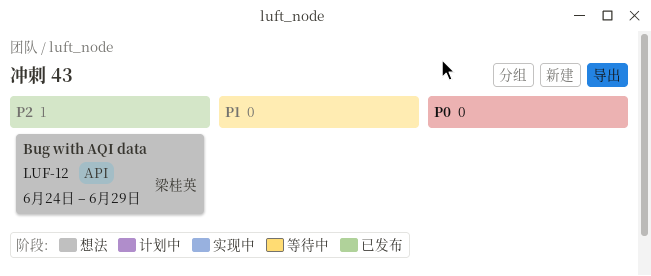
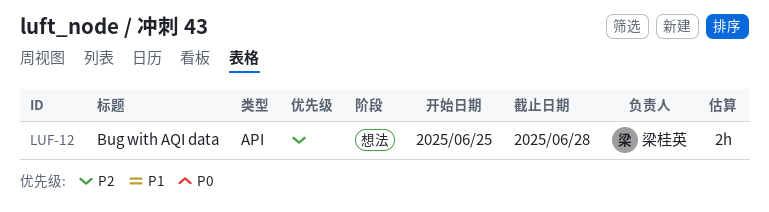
LUF-12, start: Jun 24 -> Jun 25
LUF-12, due: Jun 29 -> Jun 28

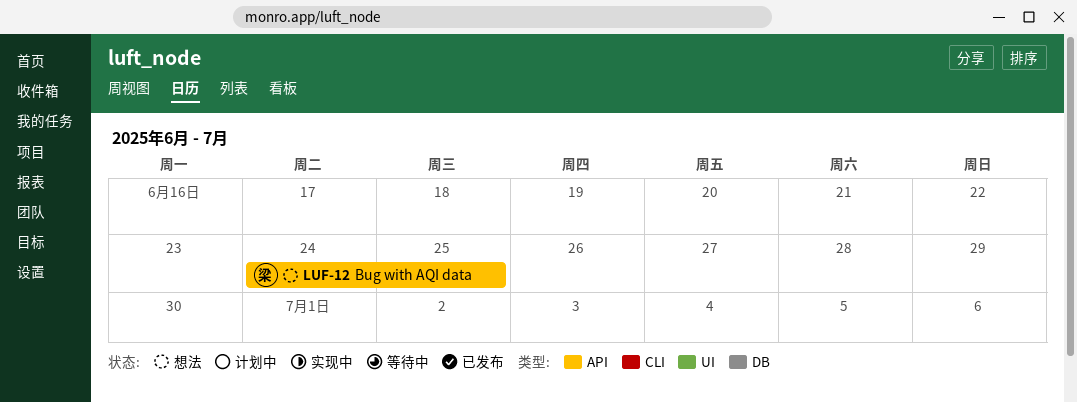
LUF-12, start: Jun 25 -> Jun 24
LUF-12, due: Jun 28 -> Jun 25

